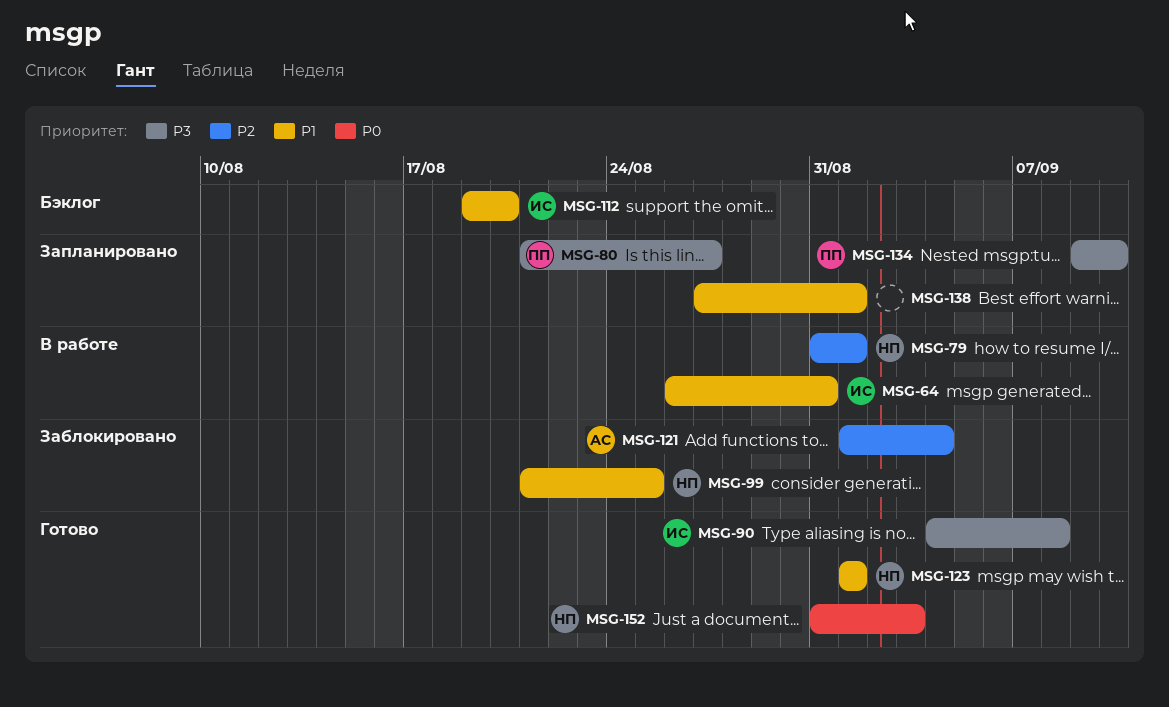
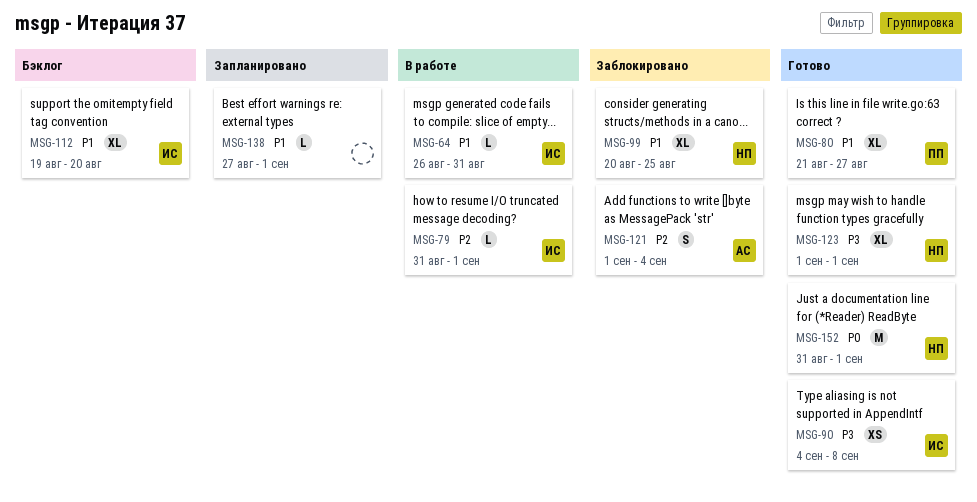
MSG-79, owner: НП -> ИС
MSG-80, status: Запланировано -> Готово
MSG-80, priority: P3 -> P1
MSG-99, start: Aug 21 -> Aug 20
MSG-123, priority: P1 -> P3
MSG-134: present -> none
MSG-152, due: Sep 3 -> Sep 1

